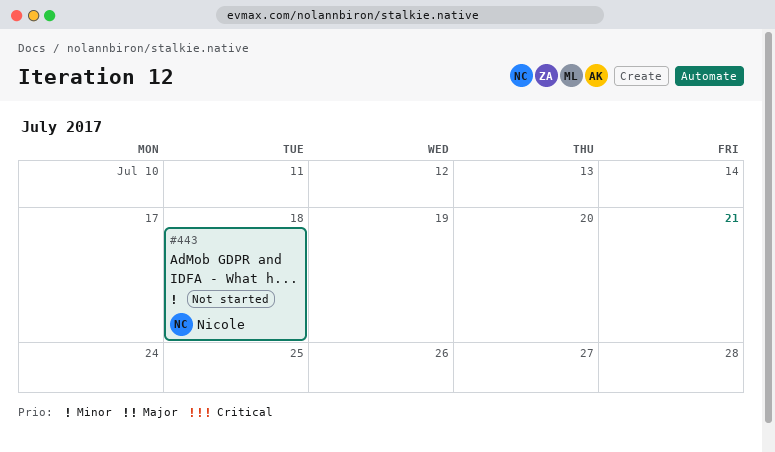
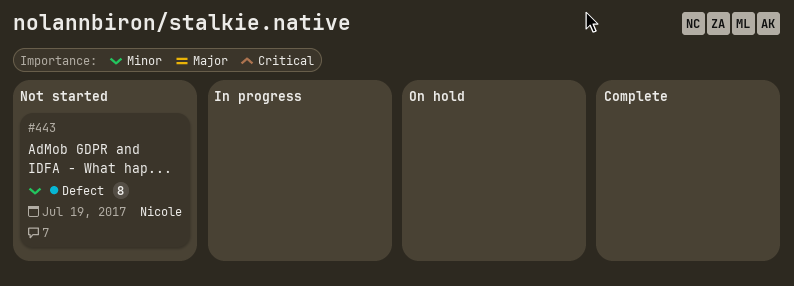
#443, due: Jul 18 -> Jul 19

